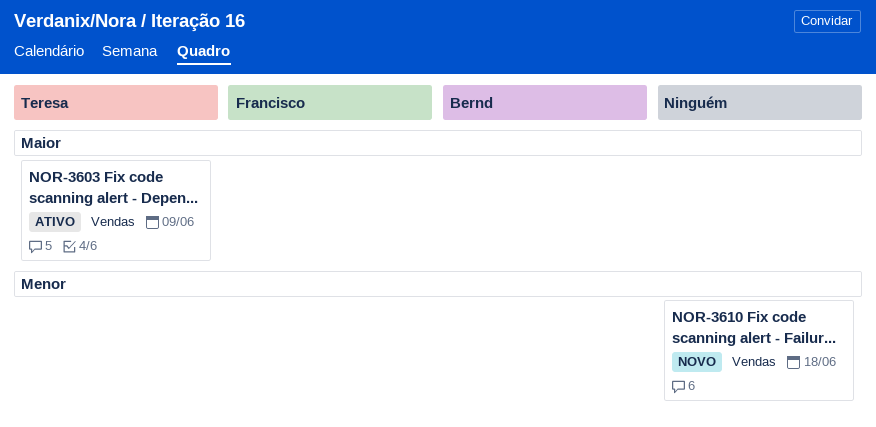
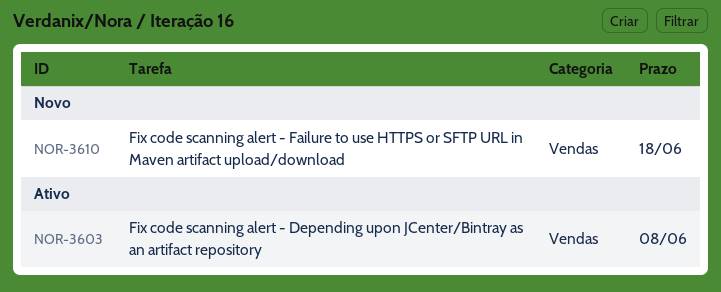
NOR-3603, due: Jun 9 -> Jun 8

